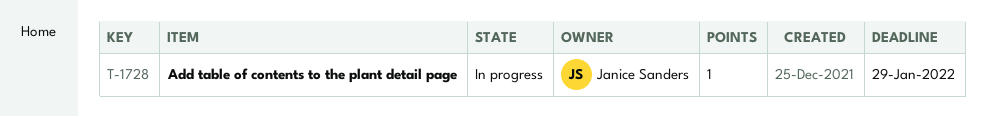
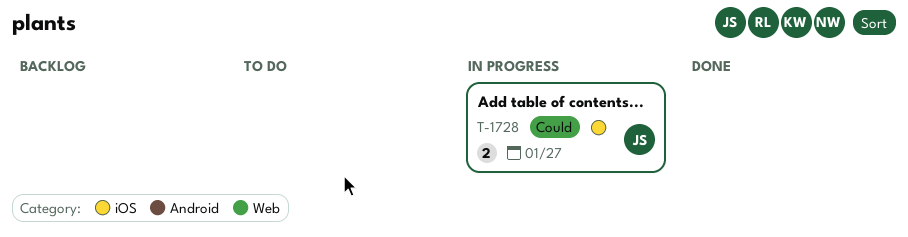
T-1728, estimate: 1 -> 2
T-1728, due: Jan 29 -> Jan 27

